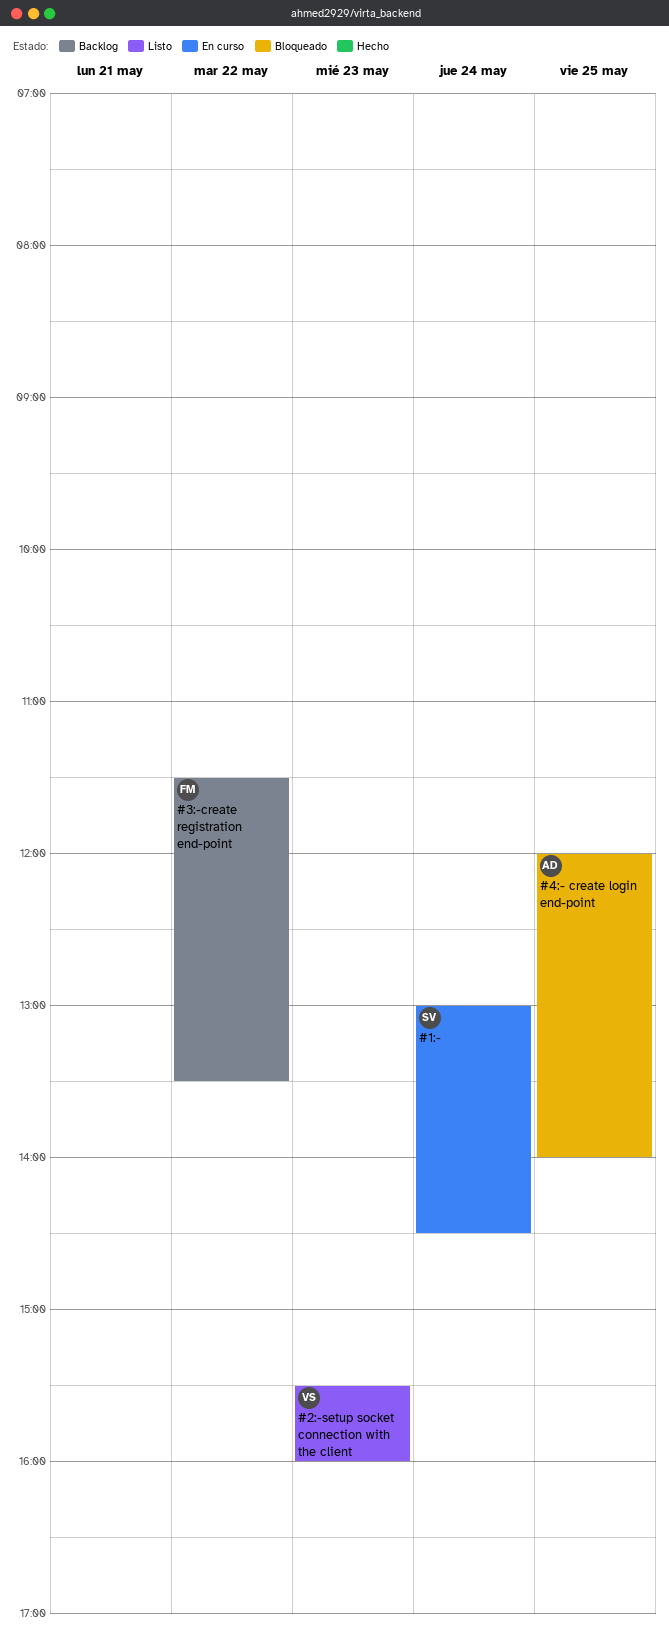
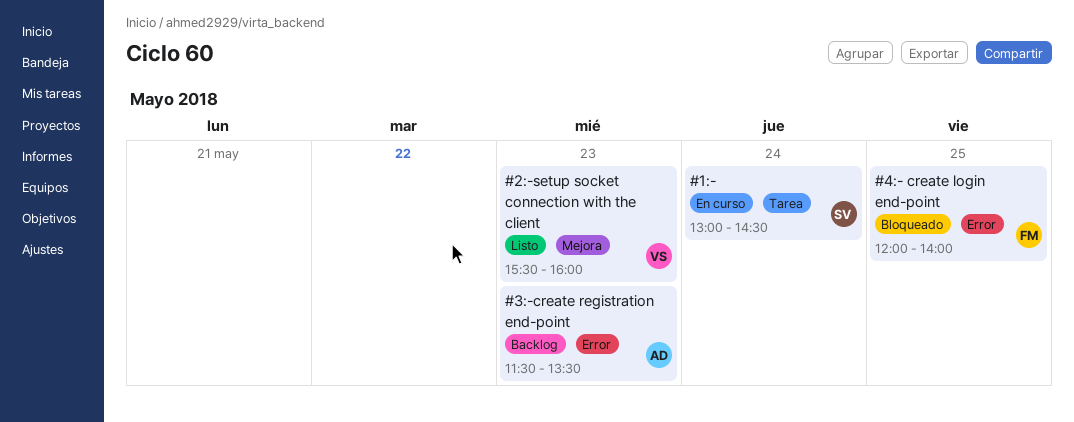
#3:-create registration end-point, owner: FM -> AD
#3:-create registration end-point, day: May 22 -> May 23
#4:- create login end-point, owner: AD -> FM

